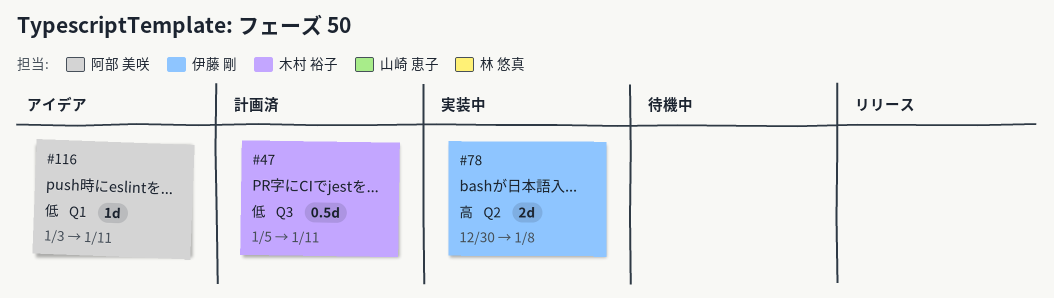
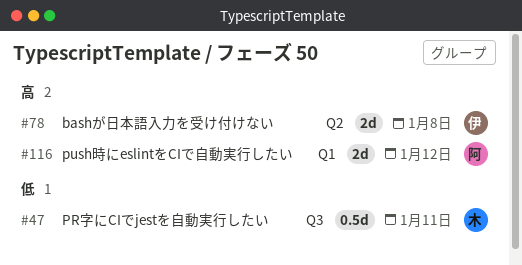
#116, priority: 低 -> 高
#116, estimate: 1d -> 2d
#116, due: Jan 11 -> Jan 12

